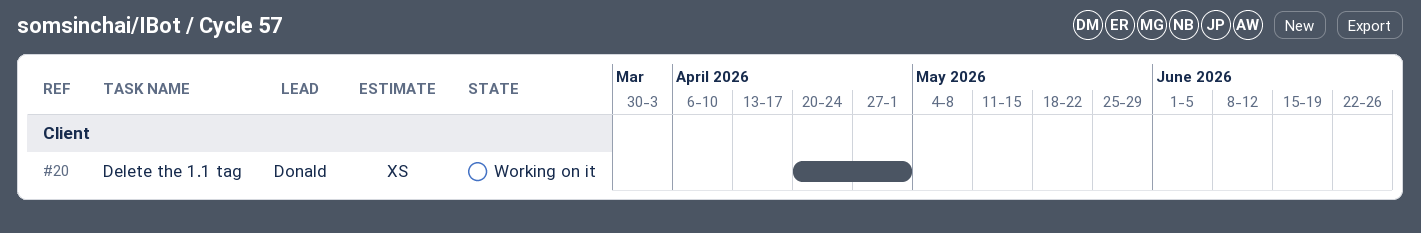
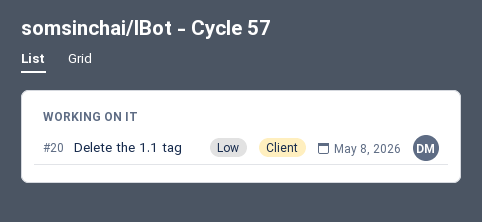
#20, due: May 1 -> May 8

